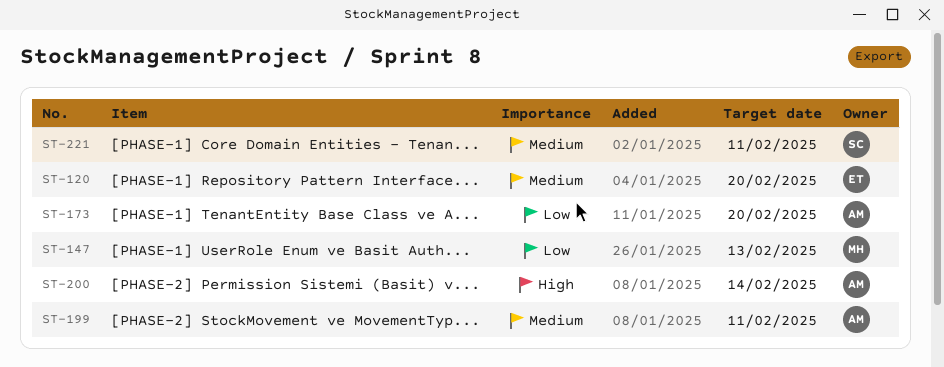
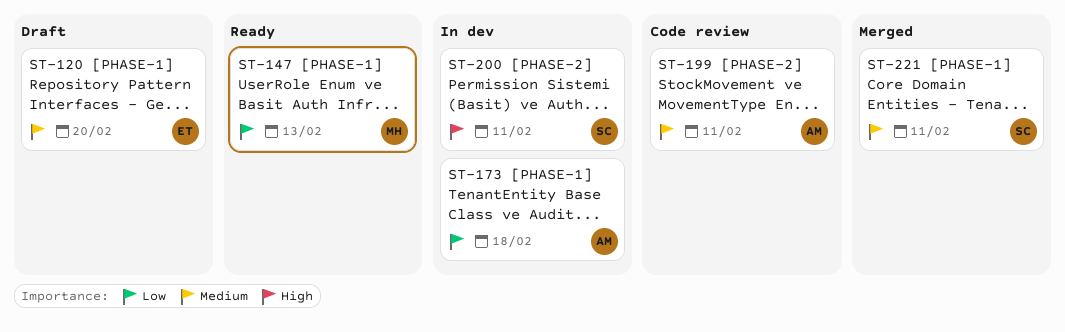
ST-173, due: Feb 20 -> Feb 18
ST-200, owner: AM -> SC
ST-200, due: Feb 14 -> Feb 11

